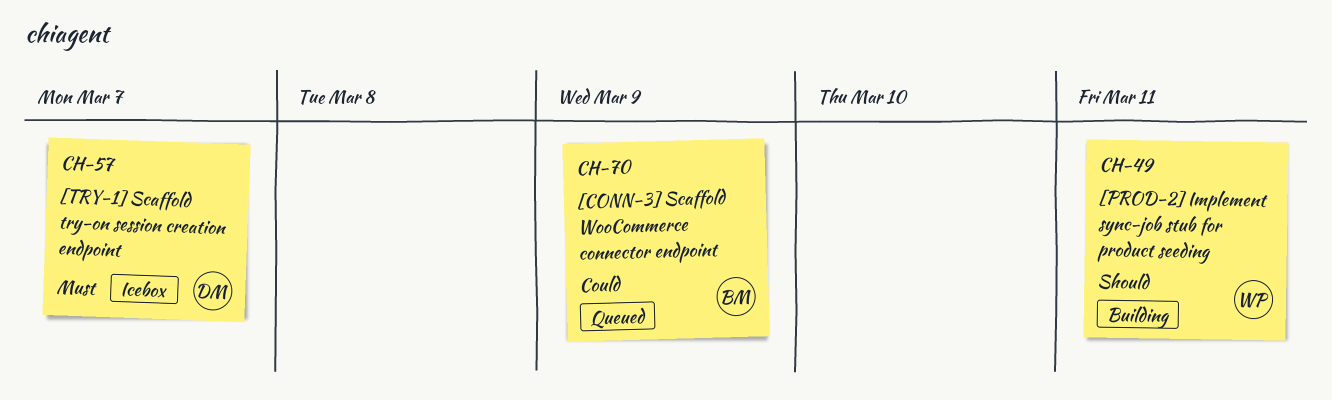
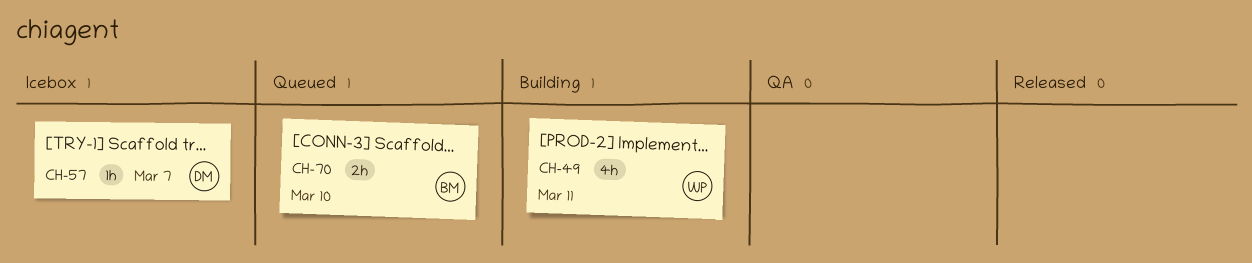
CH-70, due: Mar 9 -> Mar 10

